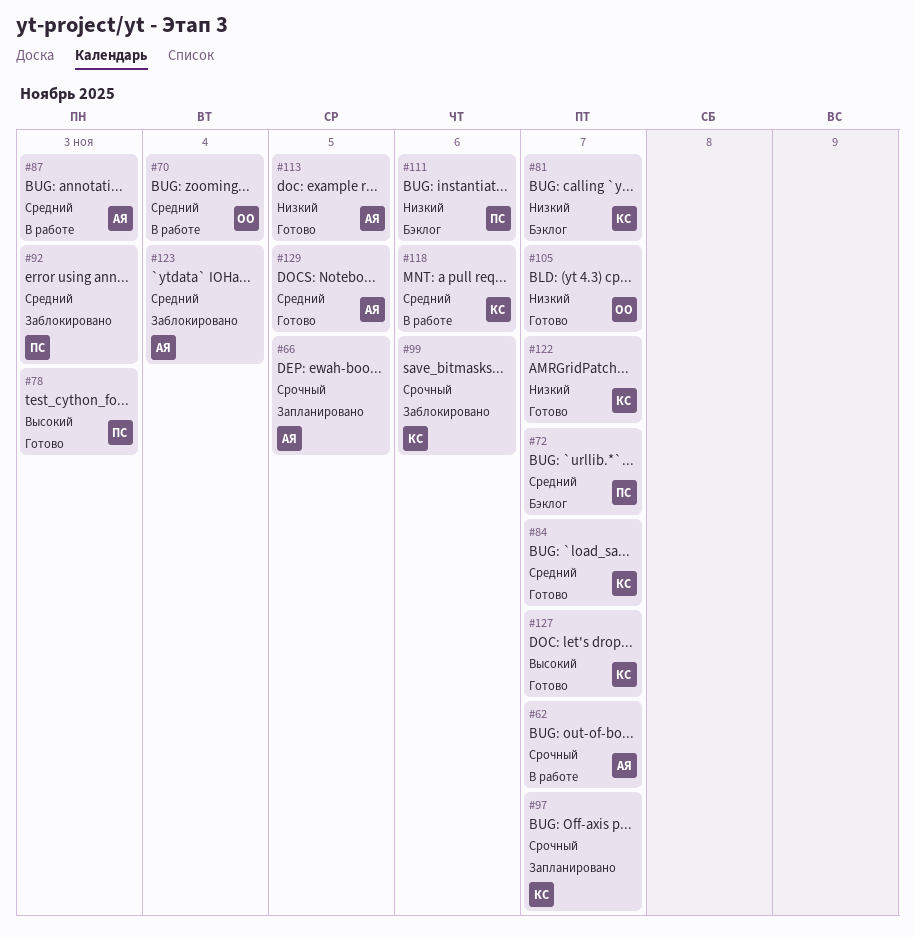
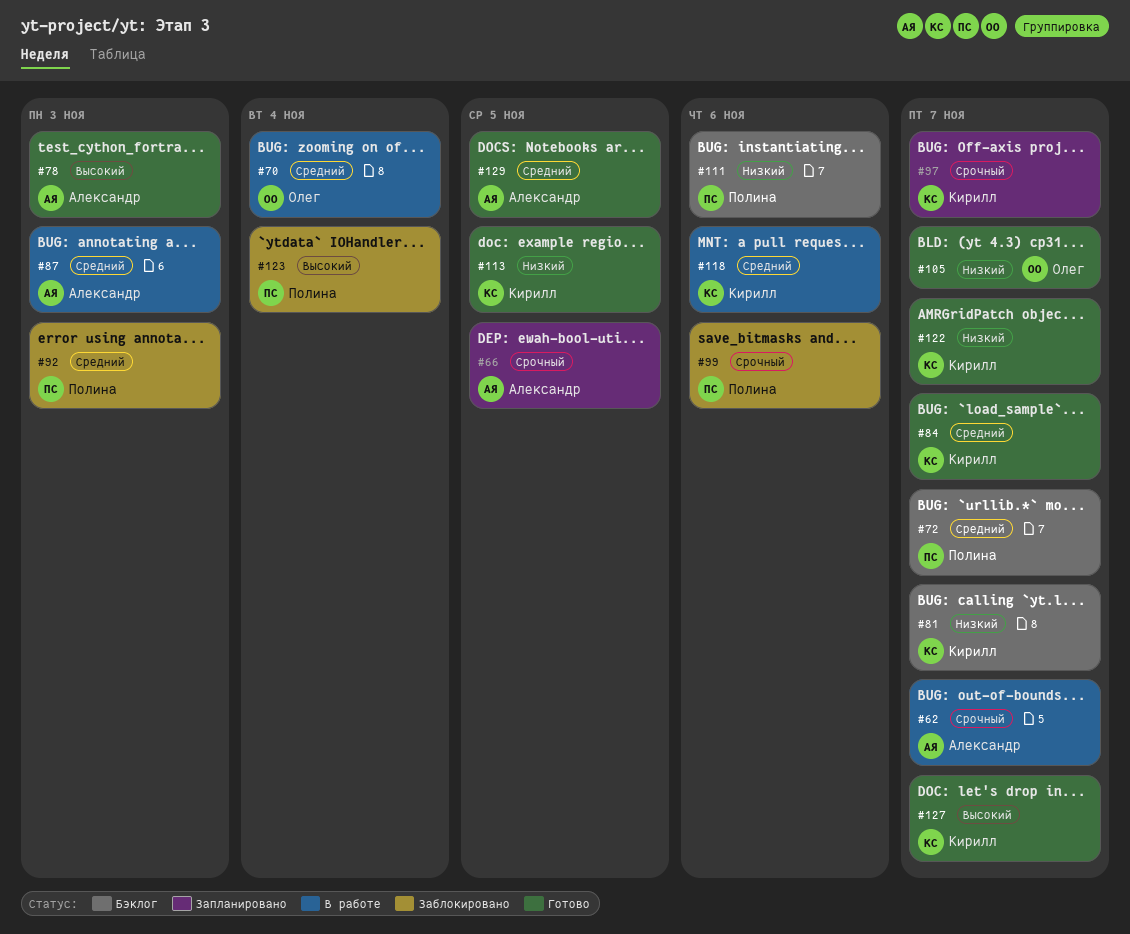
#78, owner: Полина -> Александр
#99, owner: Кирилл -> Полина
#113, owner: Александр -> Кирилл
#123, owner: Александр -> Полина
#123, priority: Средний -> Высокий

